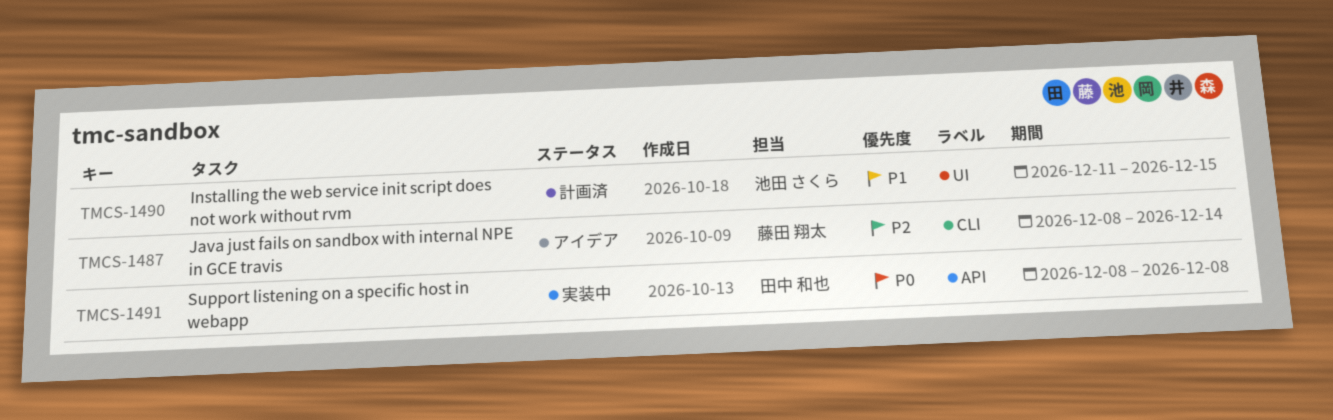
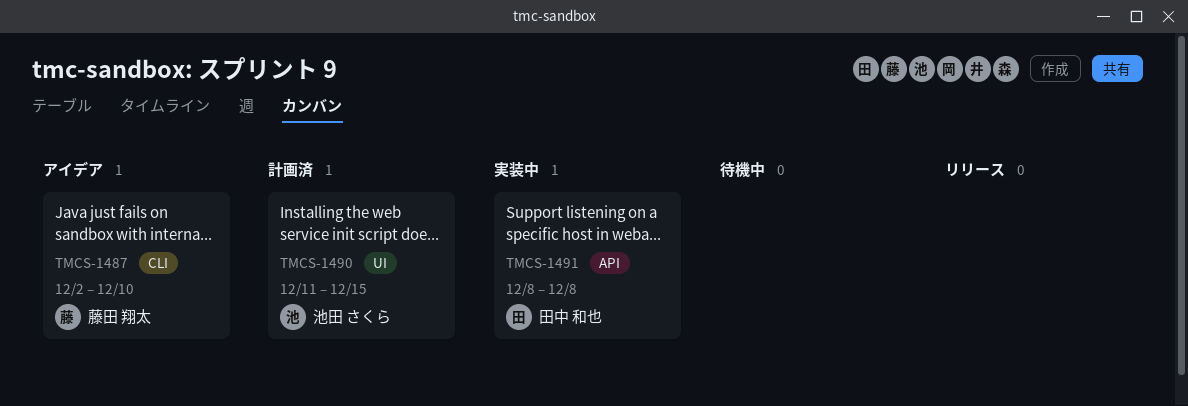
TMCS-1487, start: Dec 8 -> Dec 2
TMCS-1487, due: Dec 14 -> Dec 10

